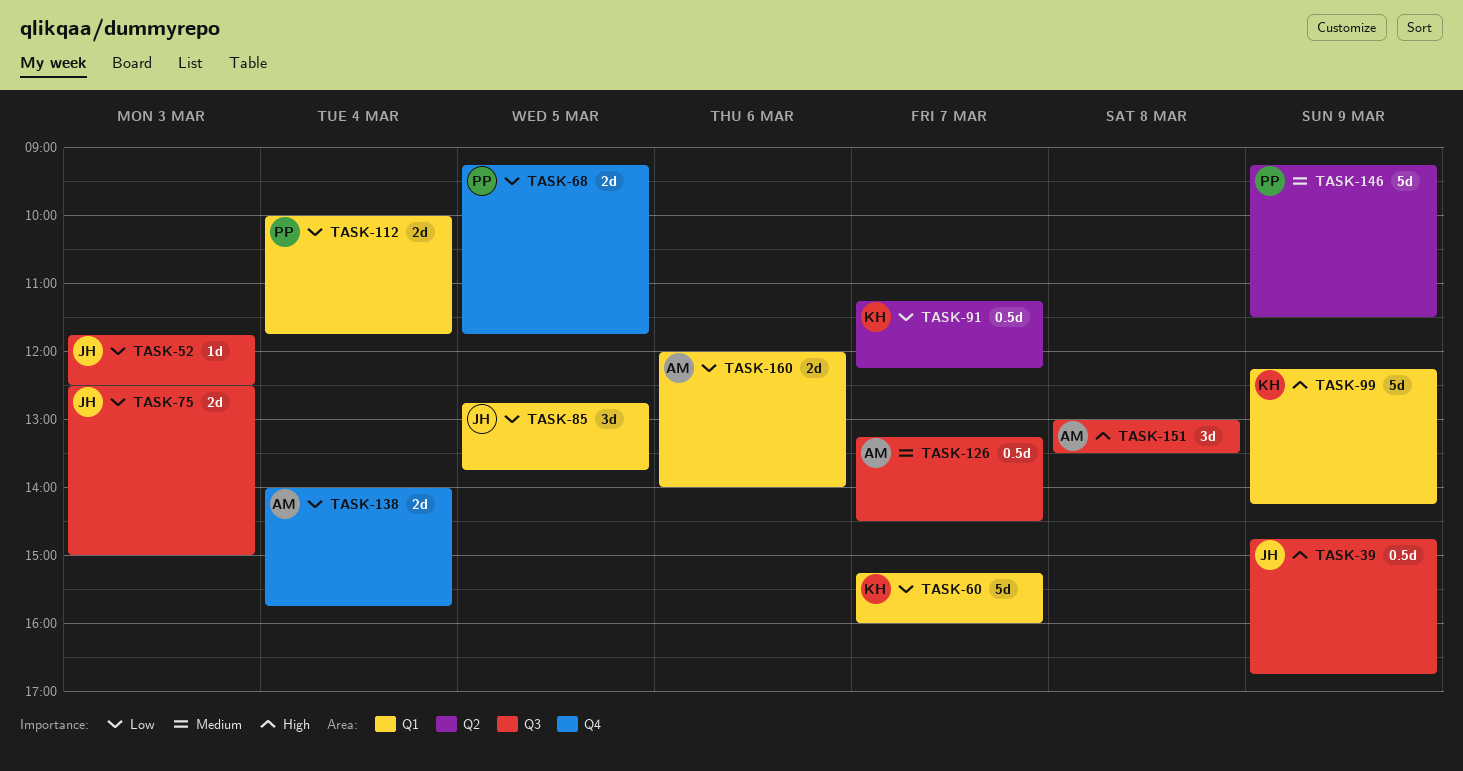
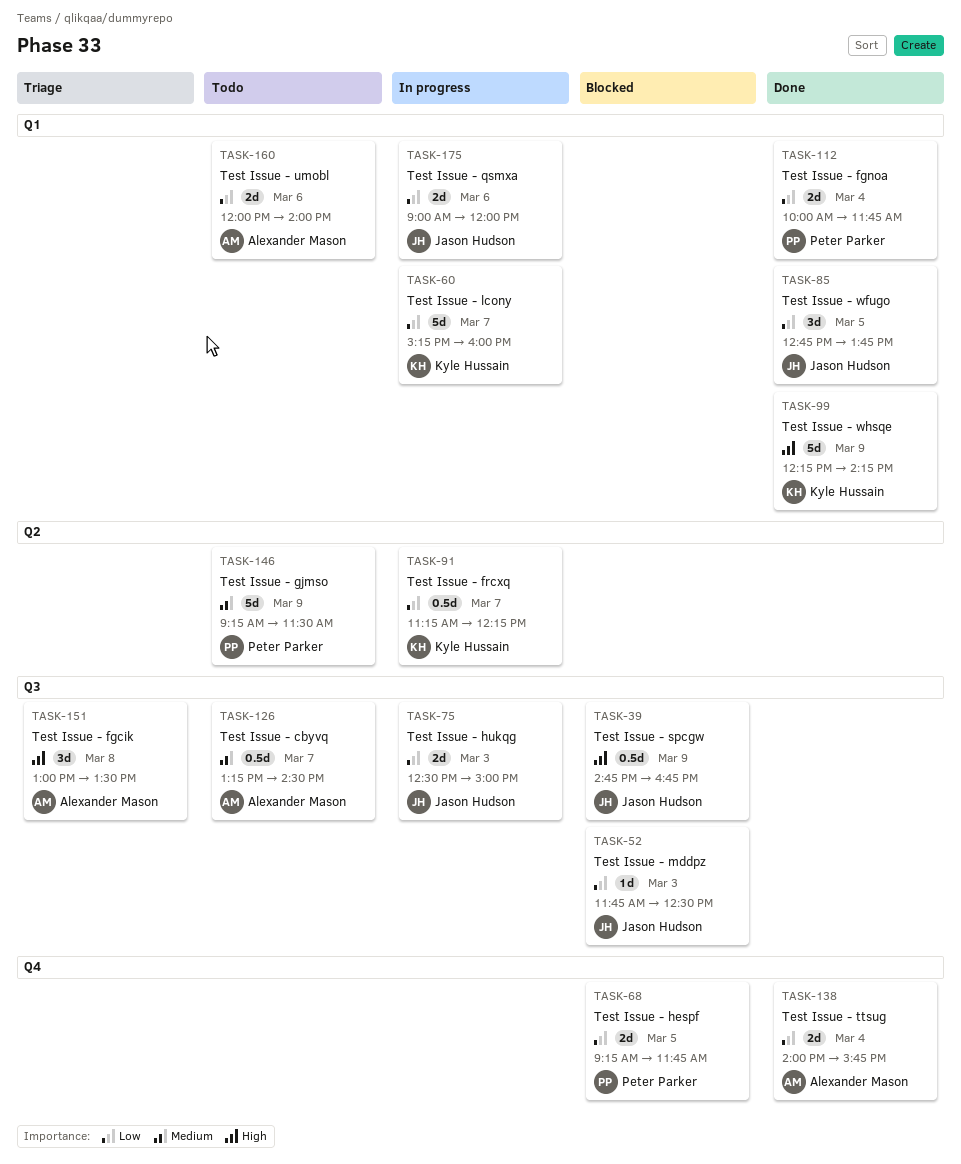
TASK-175: none -> present

